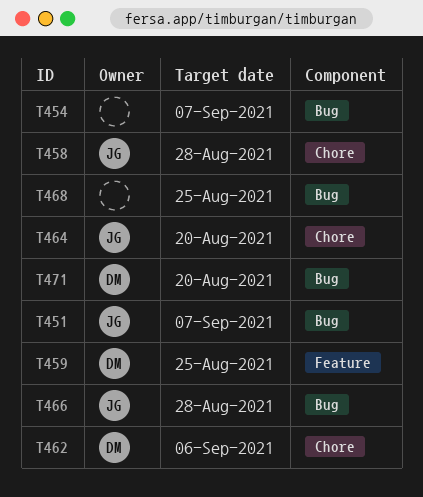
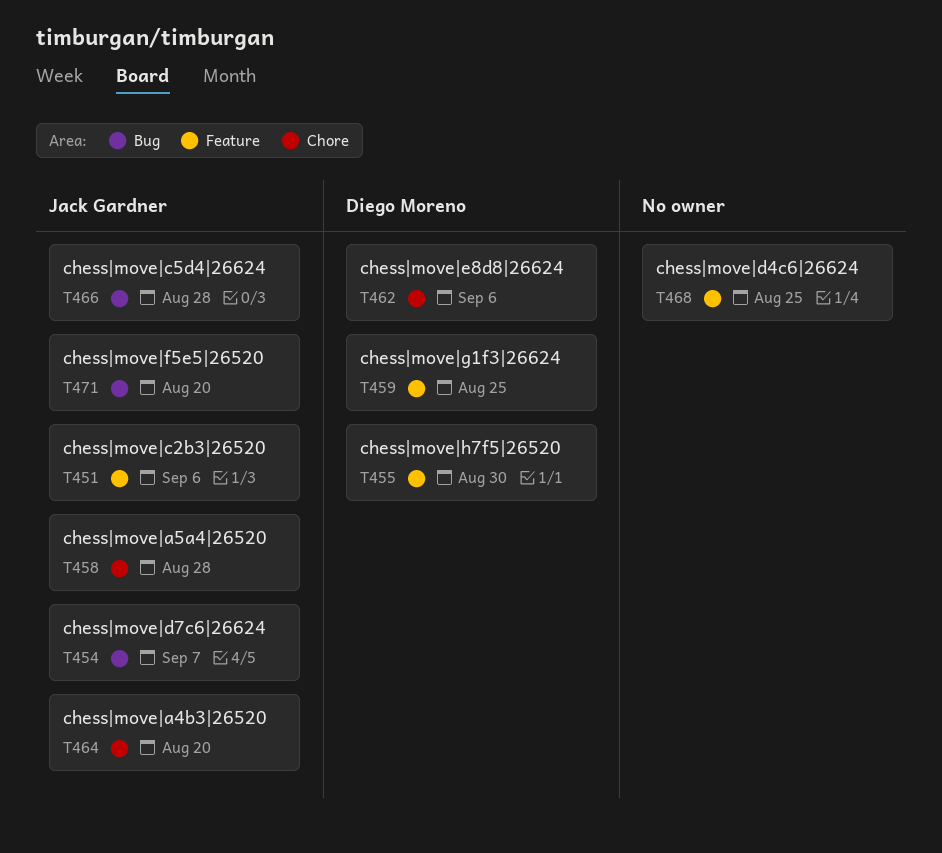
T451, label: Bug -> Feature
T451, due: Sep 7 -> Sep 6
T454, owner: none -> Jack Gardner
T455: none -> present
T468, label: Bug -> Feature
T471, owner: Diego Moreno -> Jack Gardner

